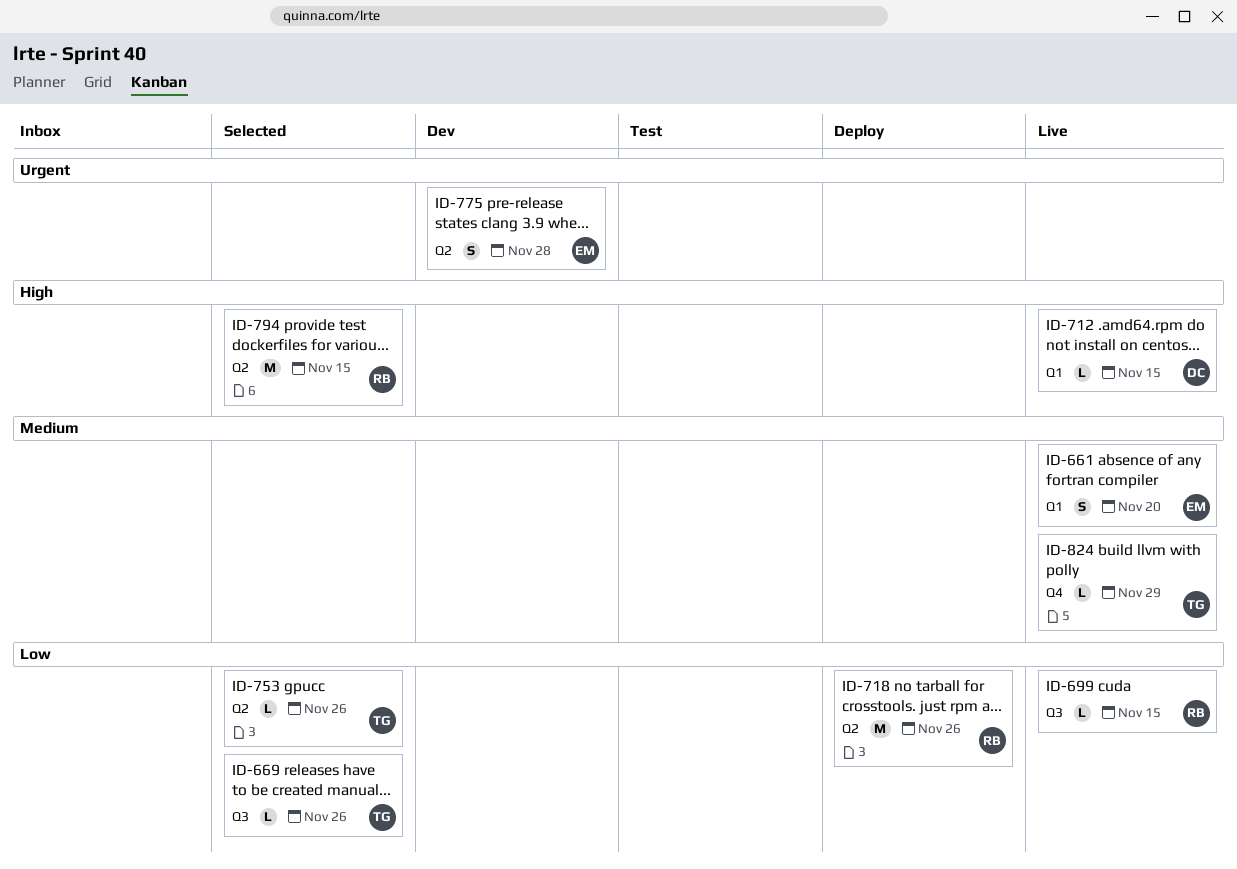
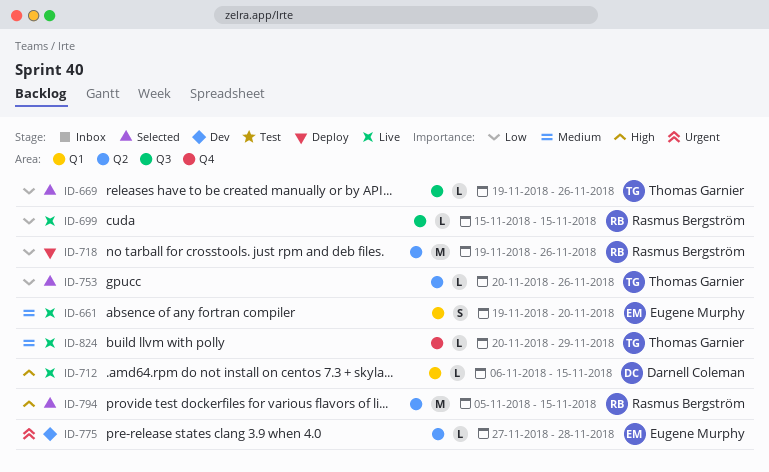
ID-775, estimate: S -> L

